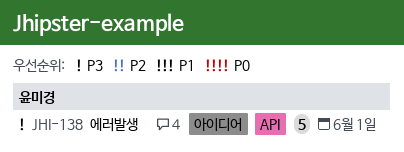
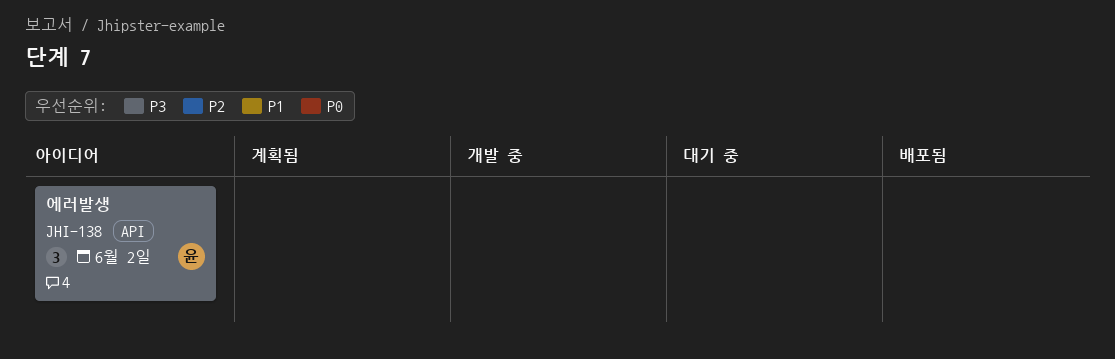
JHI-138, estimate: 5 -> 3
JHI-138, due: Jun 1 -> Jun 2

